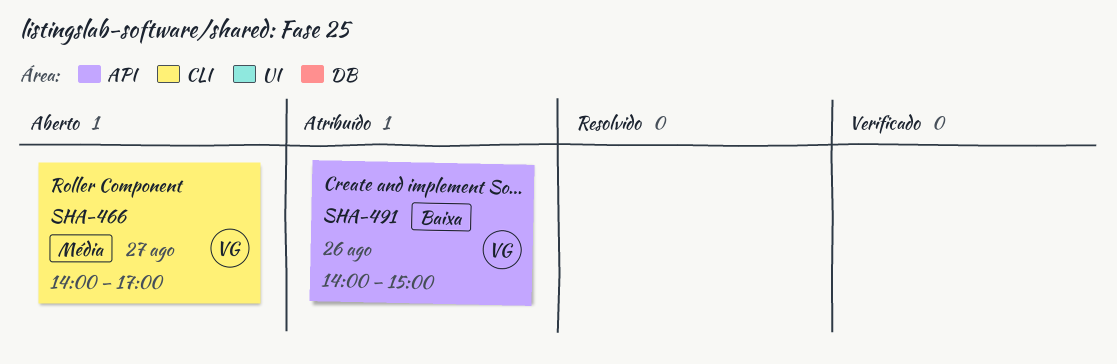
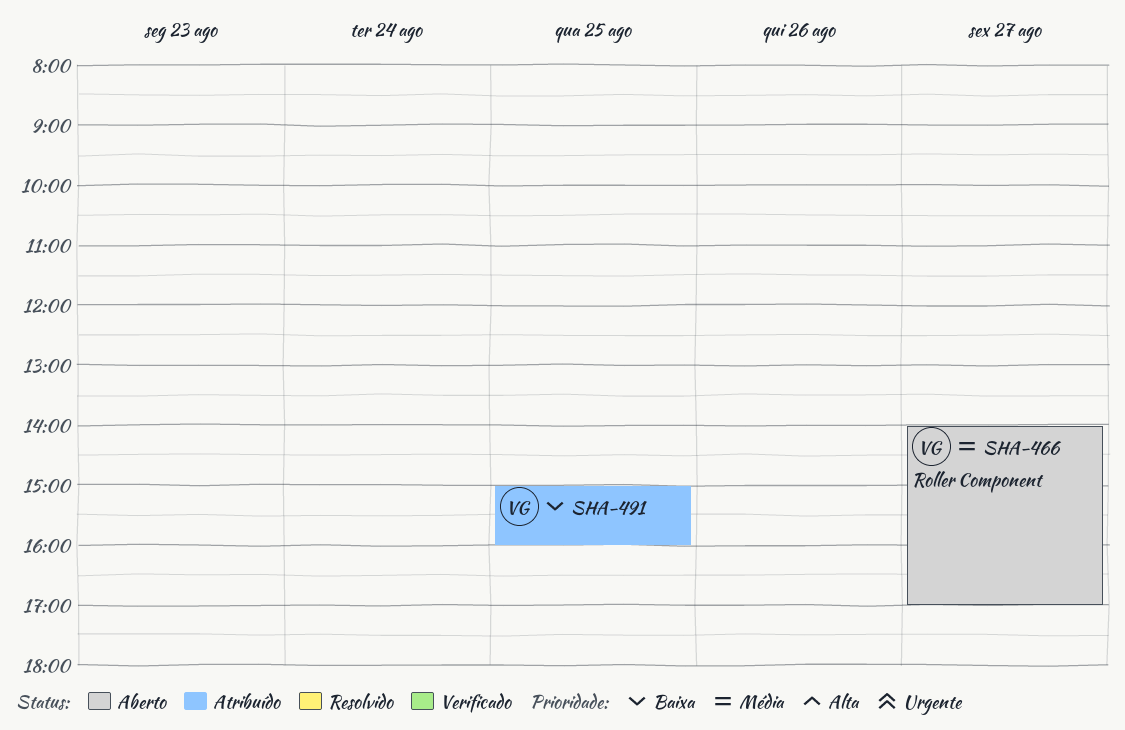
SHA-491, day: Aug 26 -> Aug 25
SHA-491, begins: 14:00 -> 15:00
SHA-491, ends: 15:00 -> 16:00

